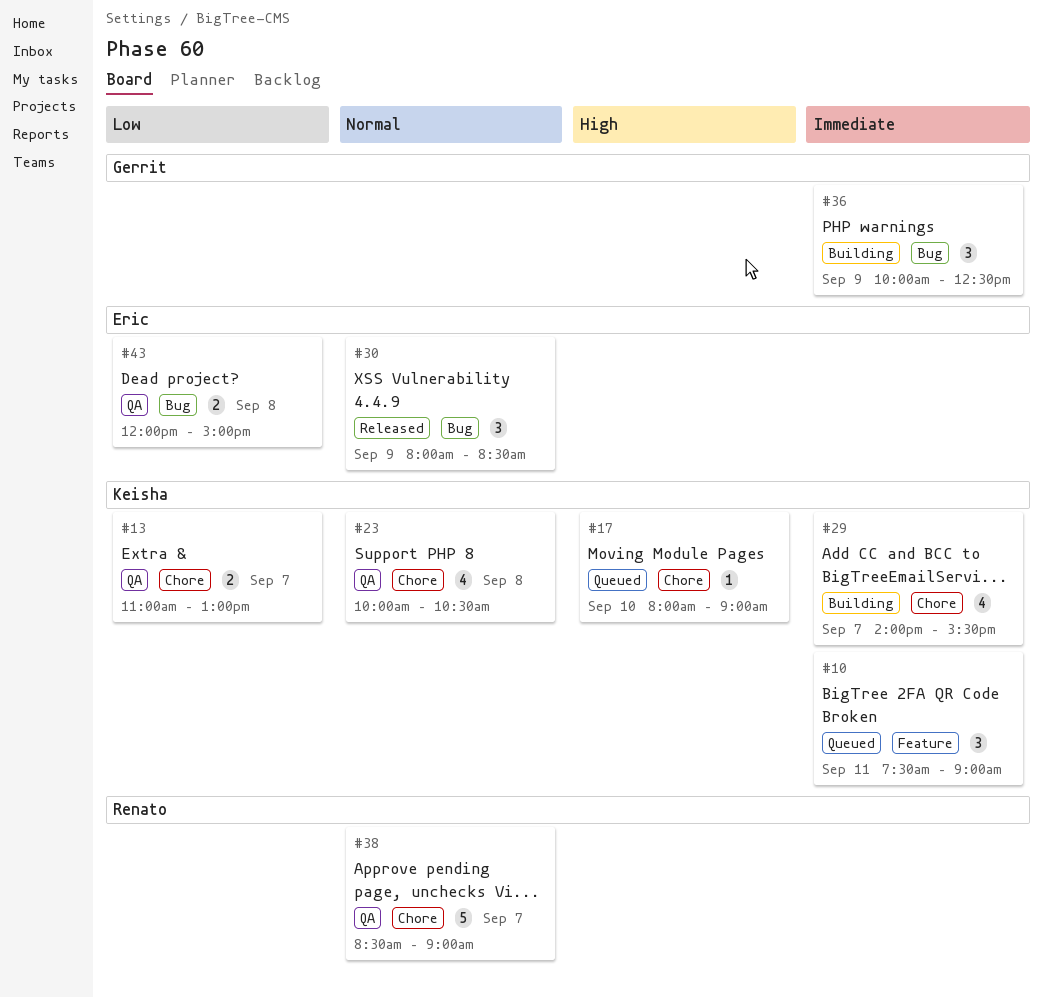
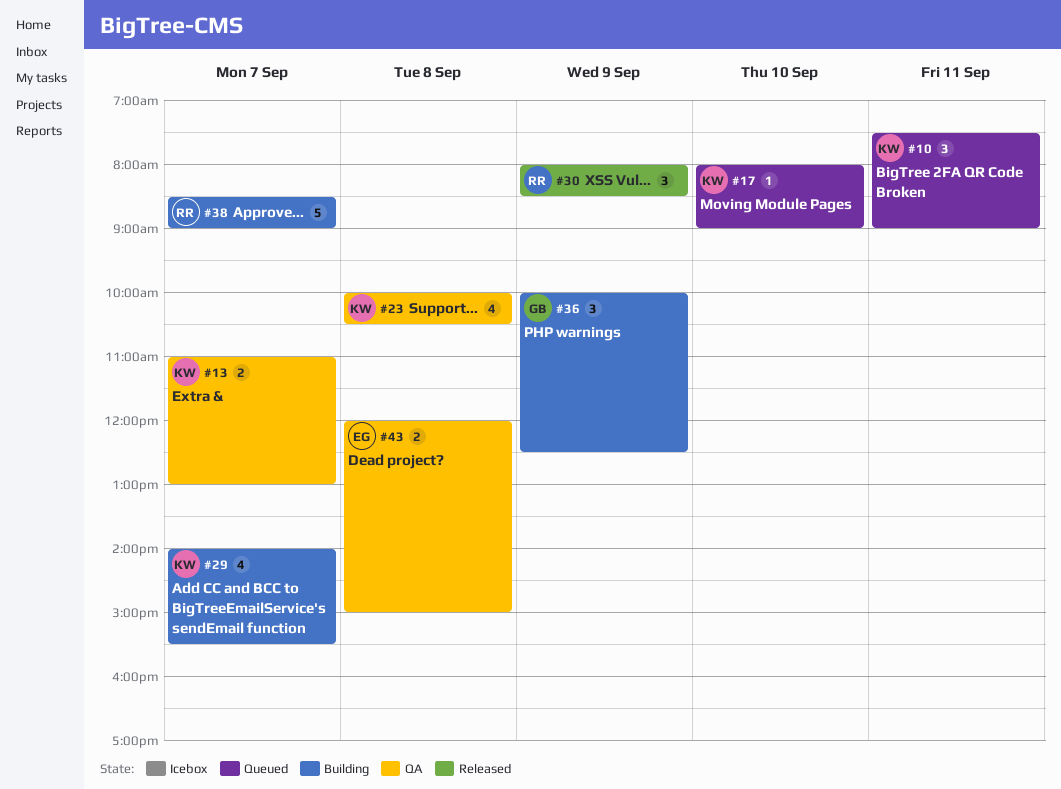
#30, owner: Eric -> Renato
#38, status: QA -> Building

